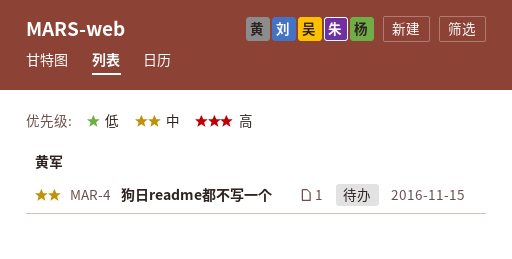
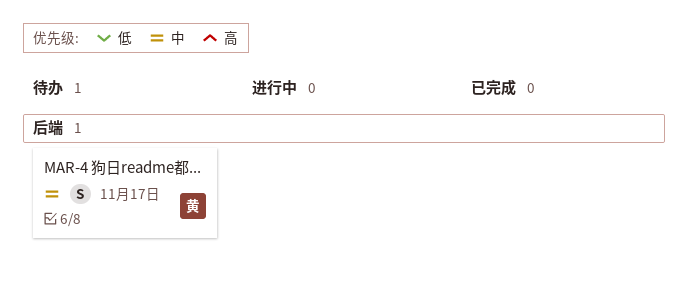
MAR-4, due: Nov 15 -> Nov 17

